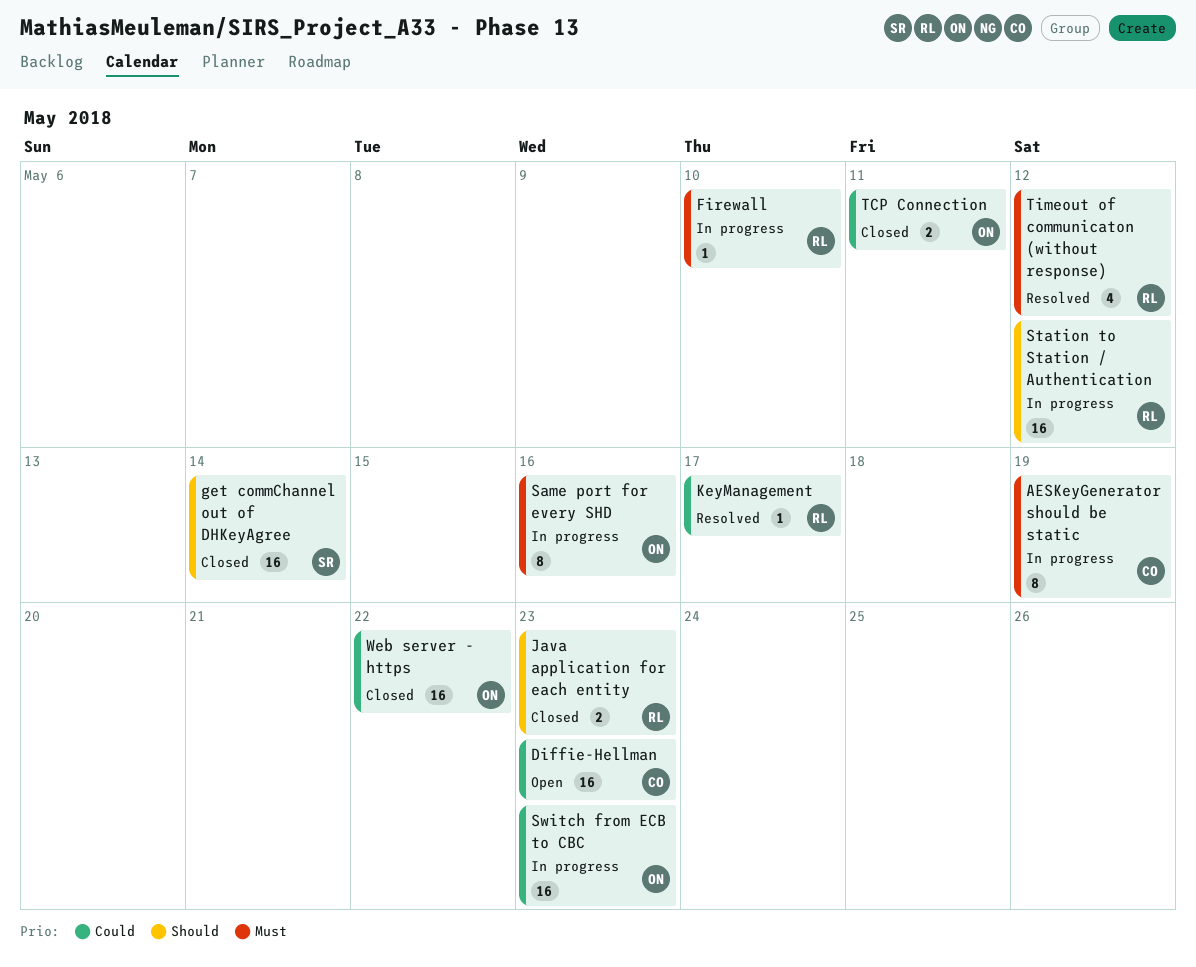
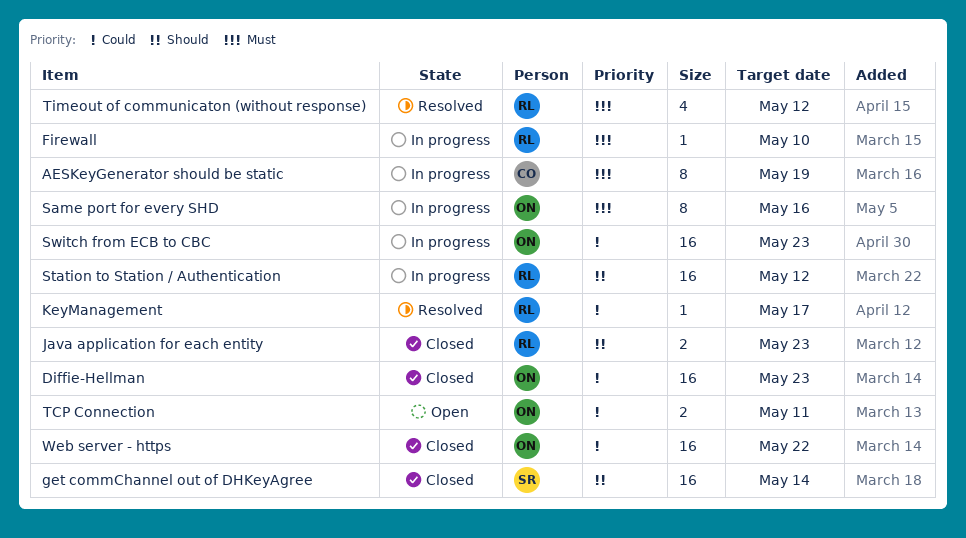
Diffie-Hellman, status: Open -> Closed
Diffie-Hellman, owner: CO -> ON
TCP Connection, status: Closed -> Open

